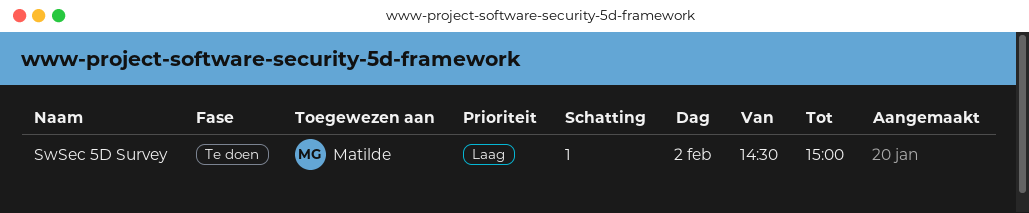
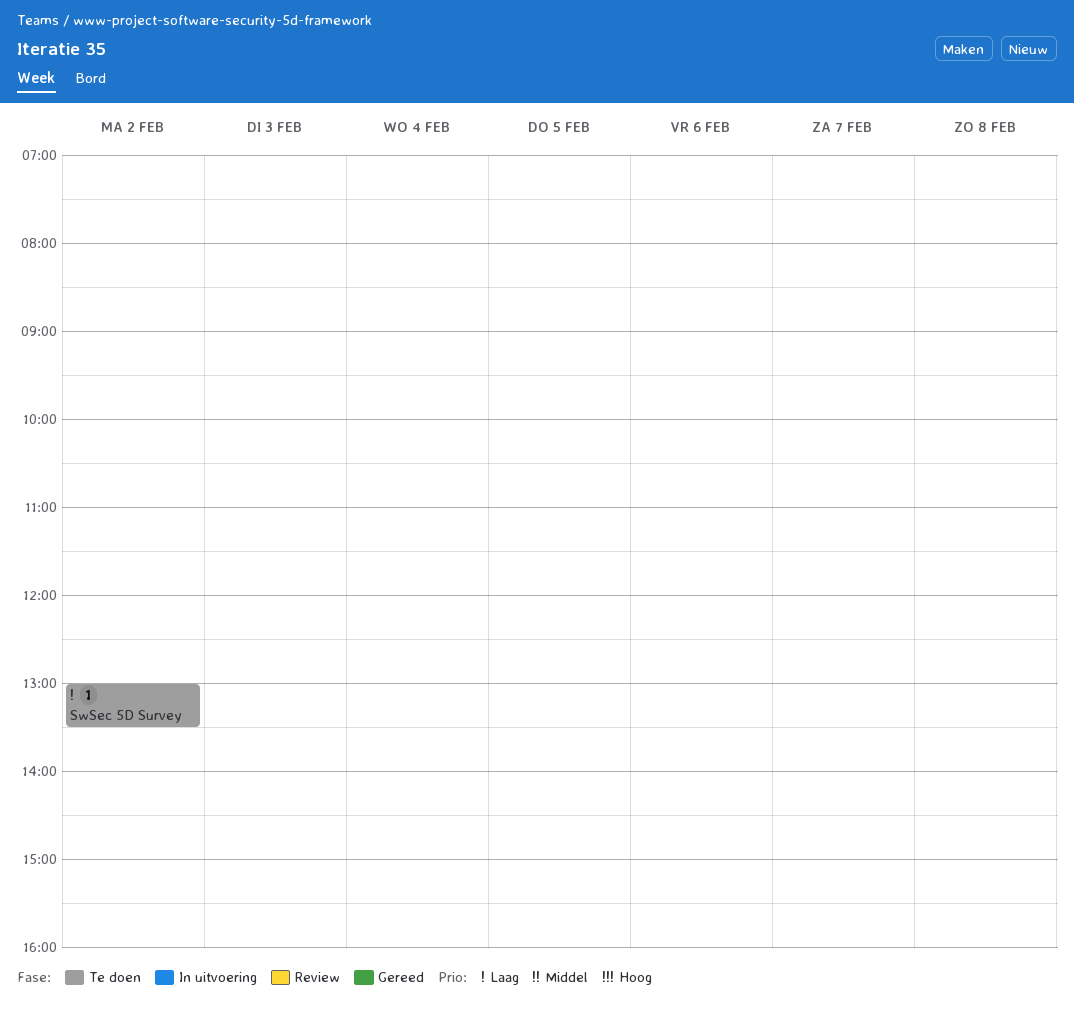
SwSec 5D Survey, begins: 14:30 -> 13:00
SwSec 5D Survey, ends: 15:00 -> 13:30

